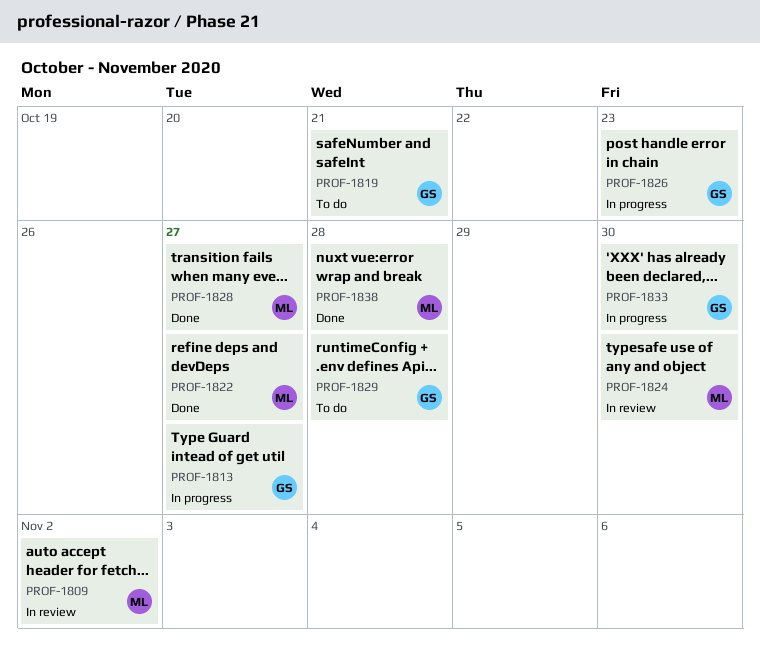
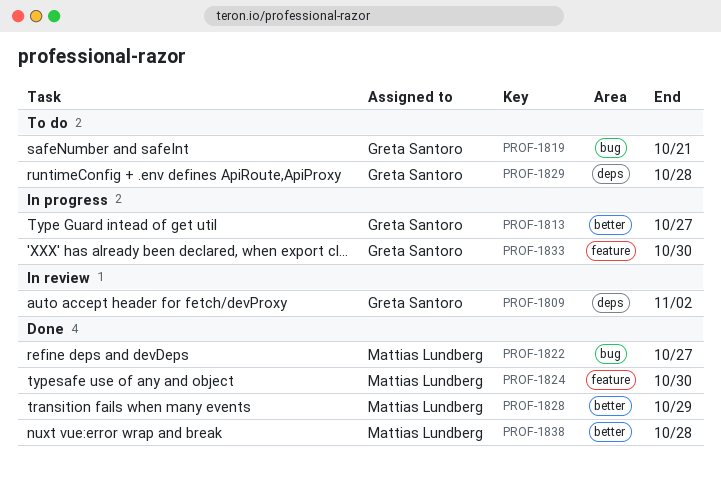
PROF-1809, owner: Mattias Lundberg -> Greta Santoro
PROF-1824, status: In review -> Done
PROF-1826: present -> none
PROF-1828, due: Oct 27 -> Oct 29

